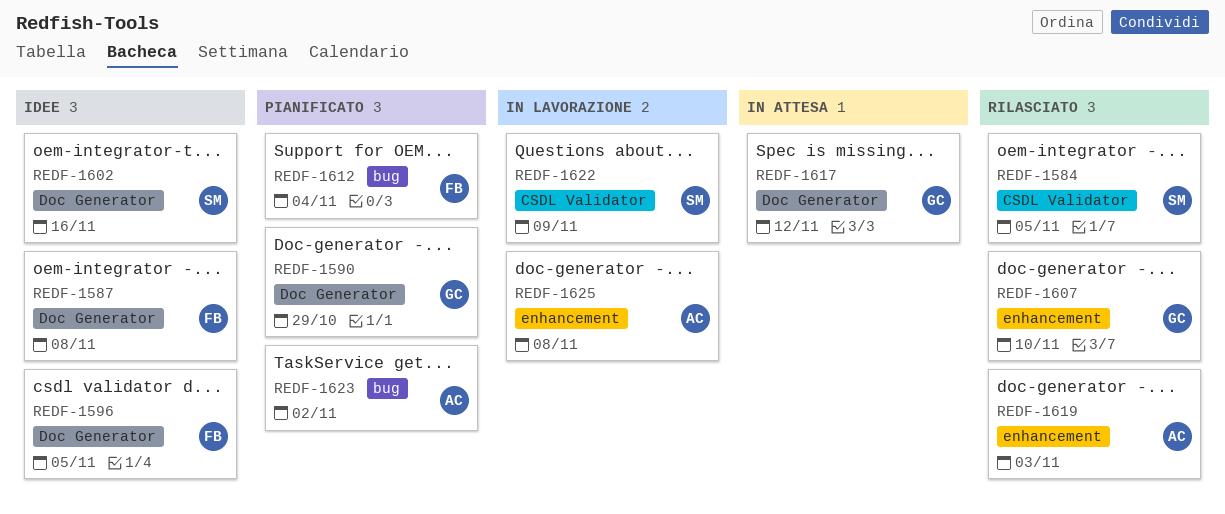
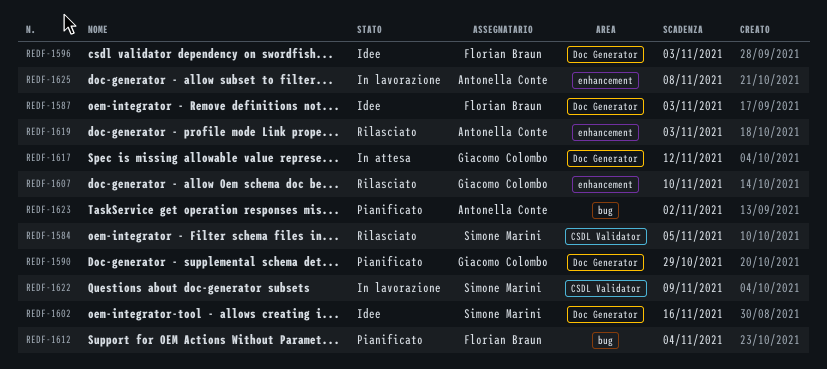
REDF-1587, due: Nov 8 -> Nov 3
REDF-1596, due: Nov 5 -> Nov 3

